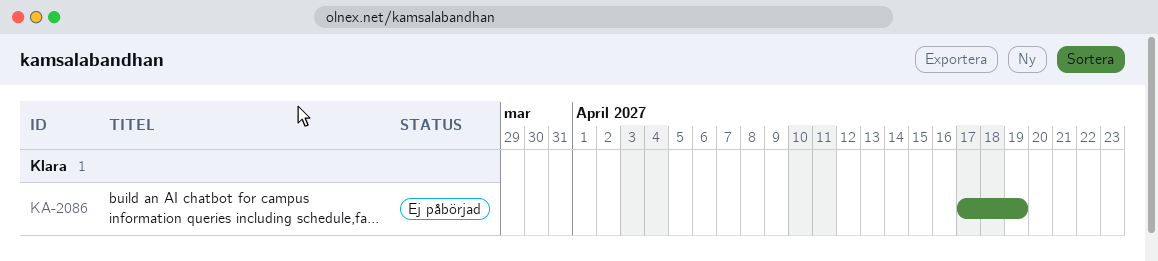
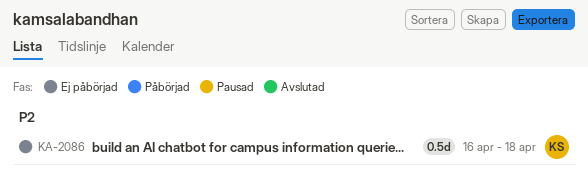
KA-2086, start: Apr 17 -> Apr 16
KA-2086, due: Apr 19 -> Apr 18

